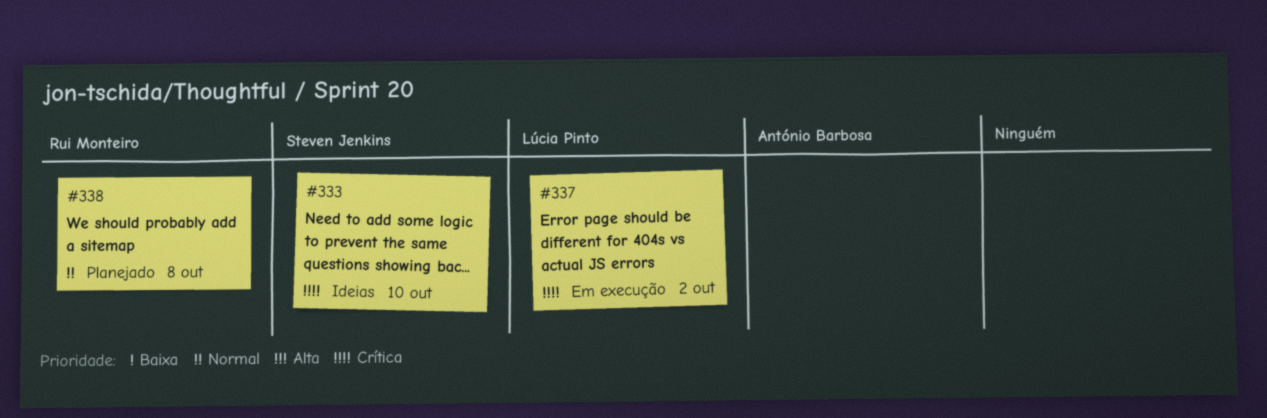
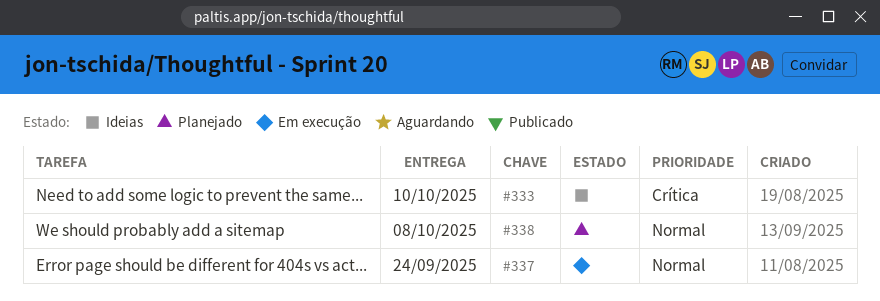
#337, priority: Crítica -> Normal
#337, due: Oct 2 -> Sep 24

